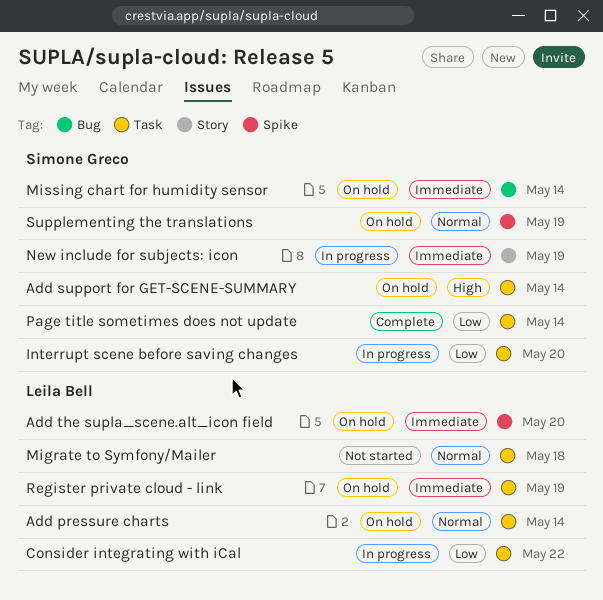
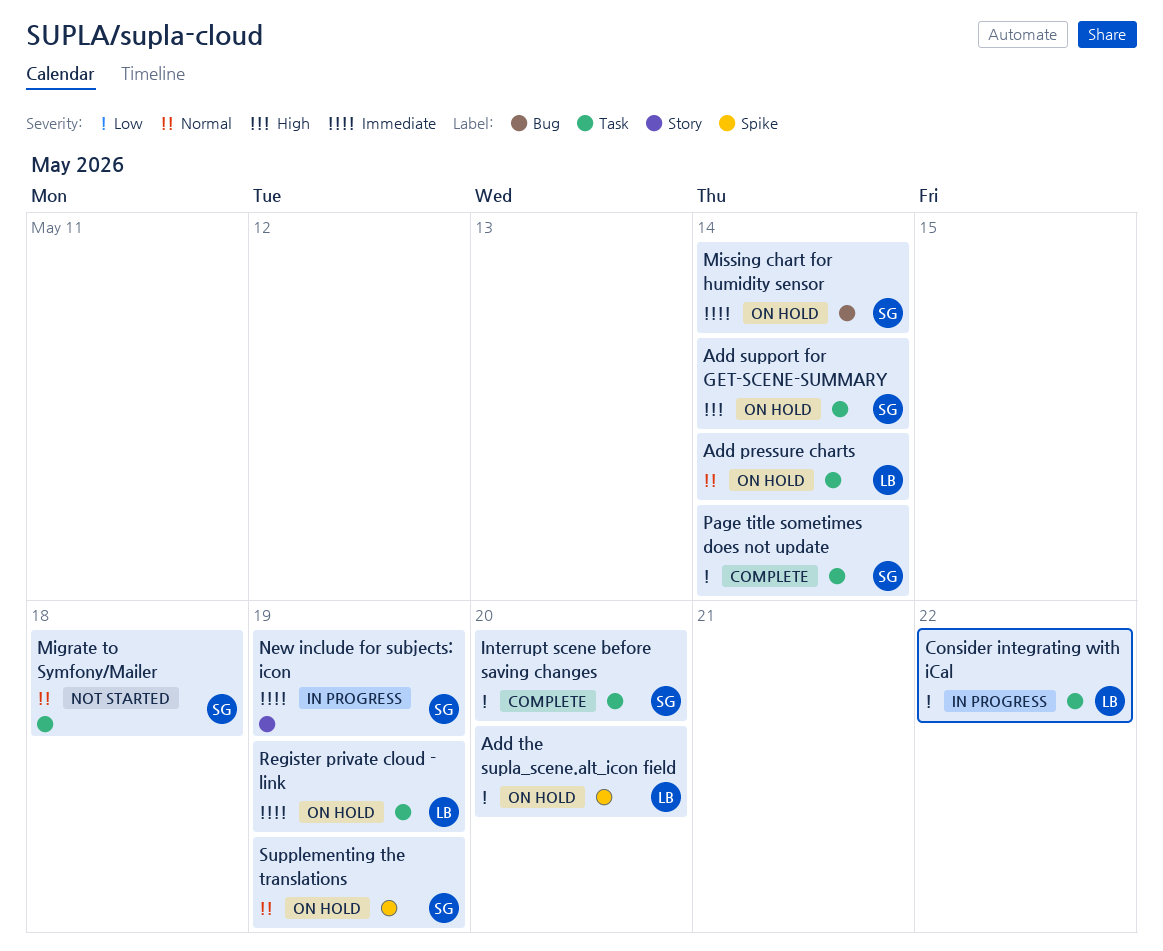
Add the supla_scene.alt_icon field, priority: Immediate -> Low
Interrupt scene before saving changes, status: In progress -> Complete
Migrate to Symfony/Mailer, owner: Leila Bell -> Simone Greco

